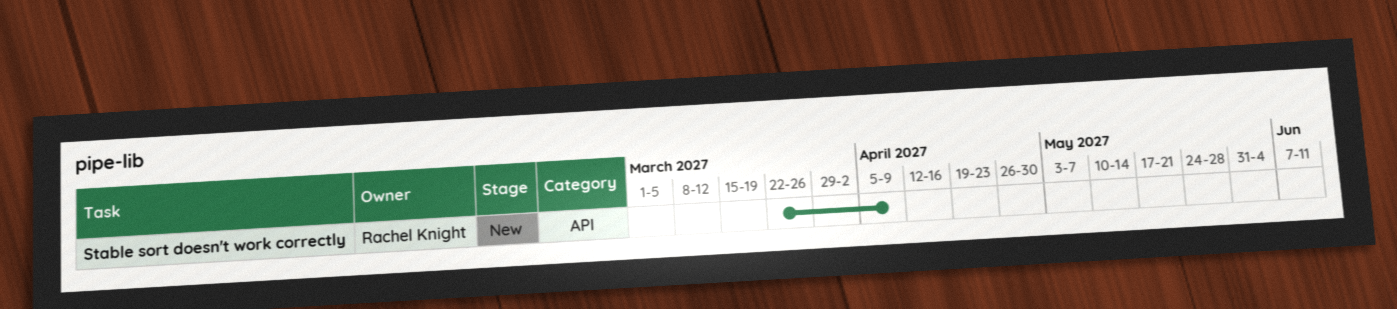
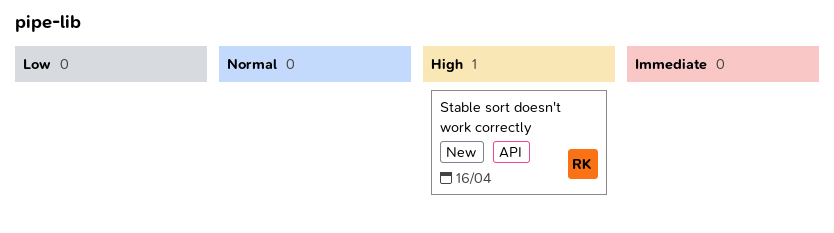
Stable sort doesn't work correctly, due: Apr 9 -> Apr 16

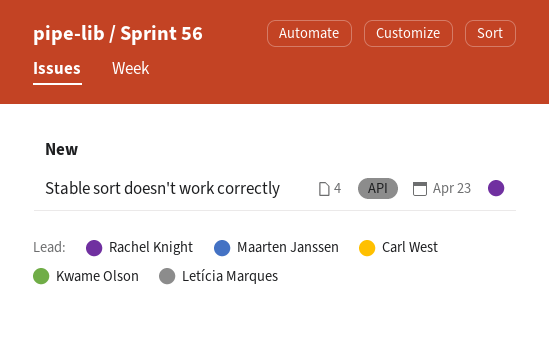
Stable sort doesn't work correctly, due: Apr 16 -> Apr 23

